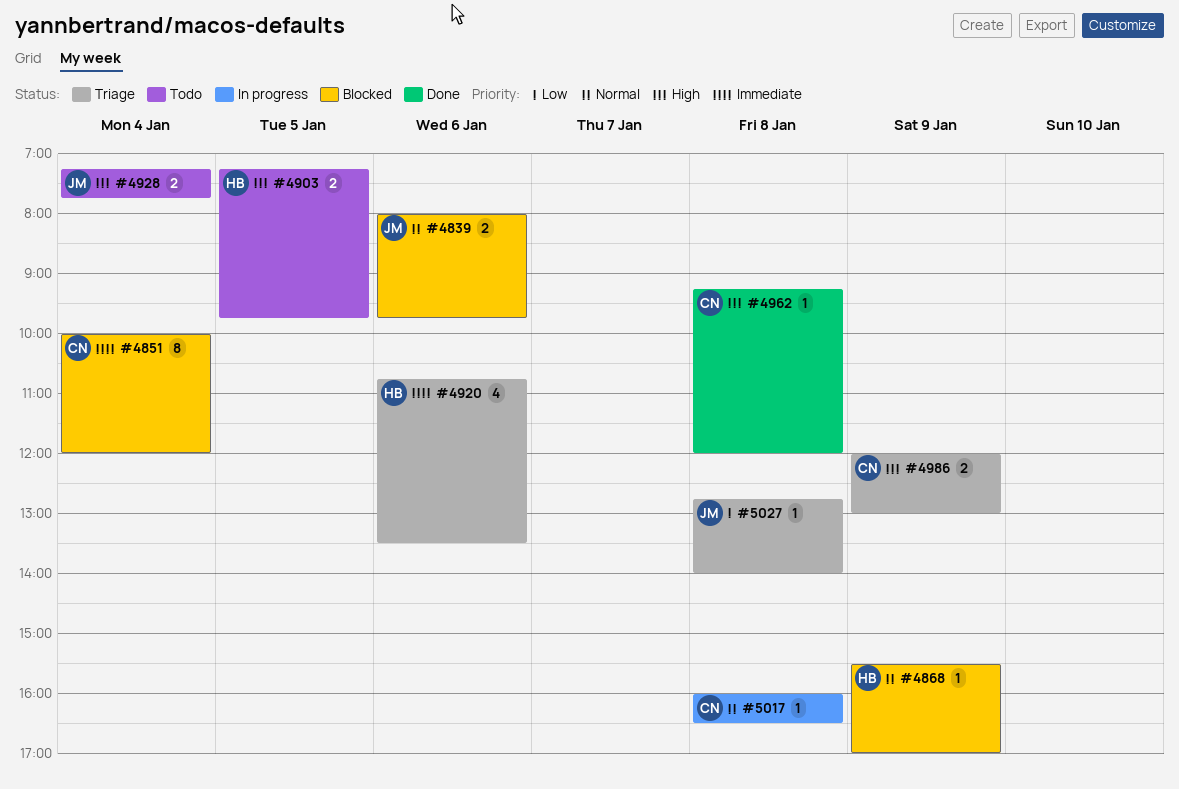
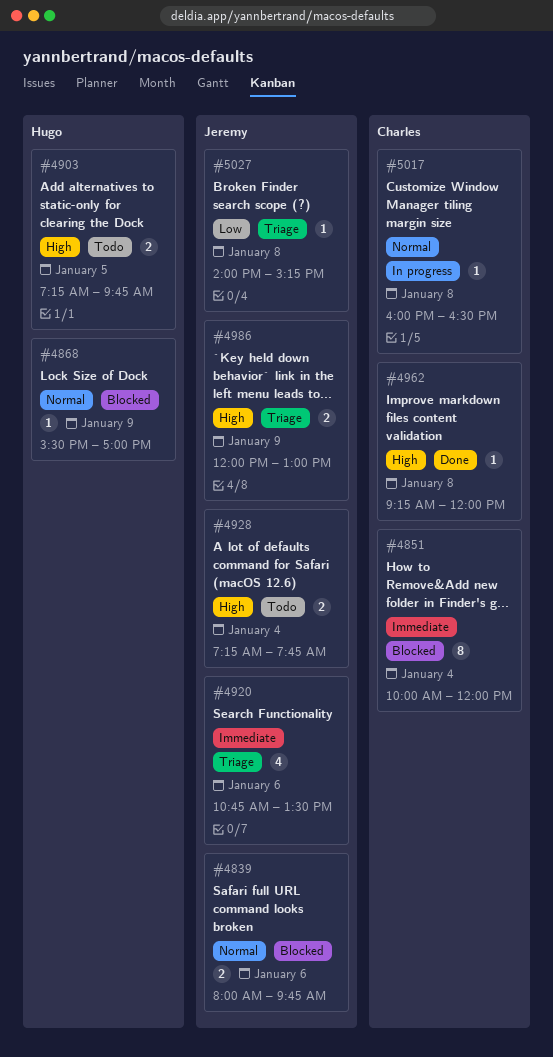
#4920, owner: Hugo -> Jeremy
#4986, owner: Charles -> Jeremy
#5027, begins: 12:45 -> 14:00
#5027, ends: 14:00 -> 15:15

